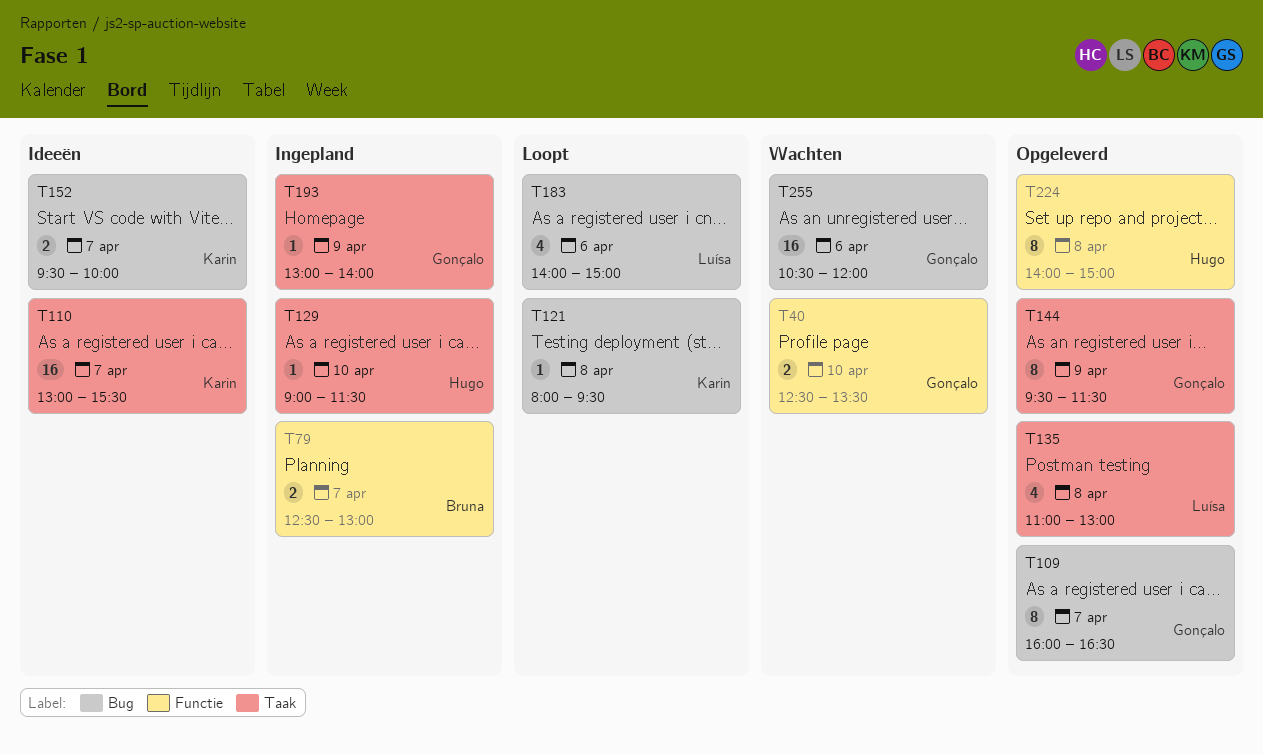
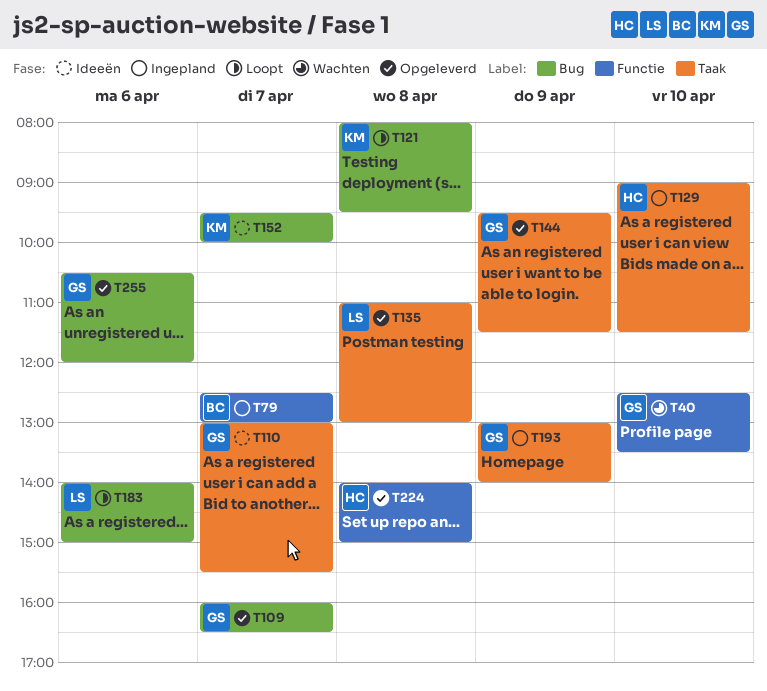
T110, owner: Karin -> Gonçalo
T255, status: Wachten -> Opgeleverd

